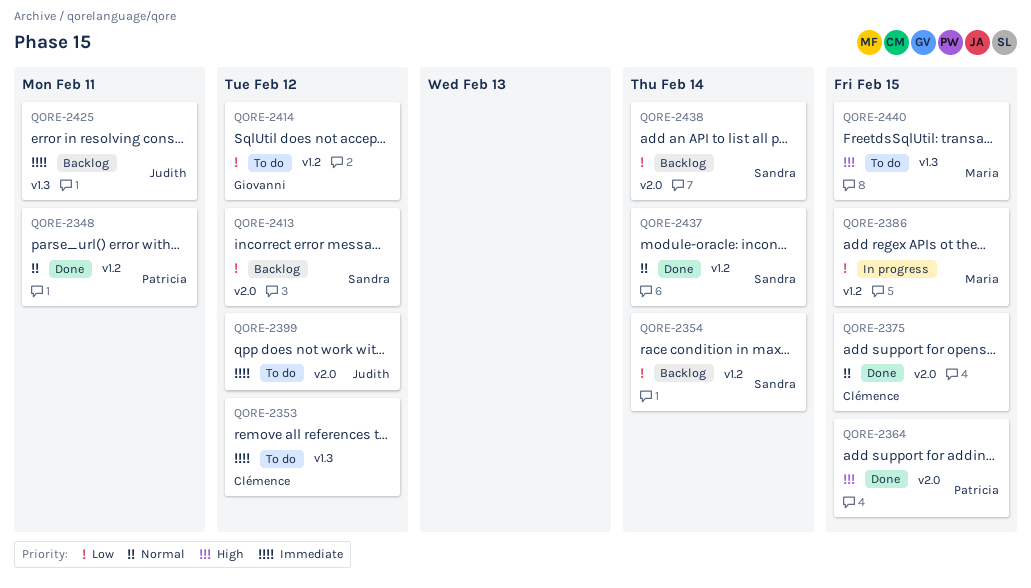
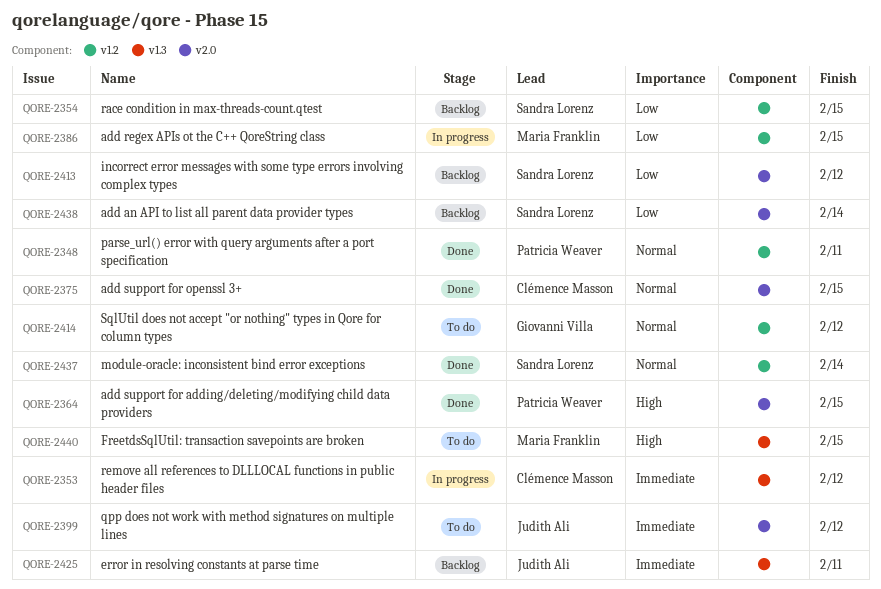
QORE-2353, status: To do -> In progress
QORE-2354, due: Feb 14 -> Feb 15
QORE-2414, priority: Low -> Normal

